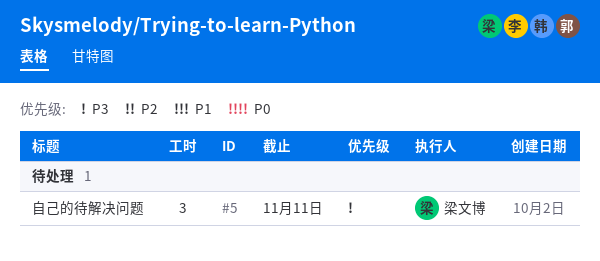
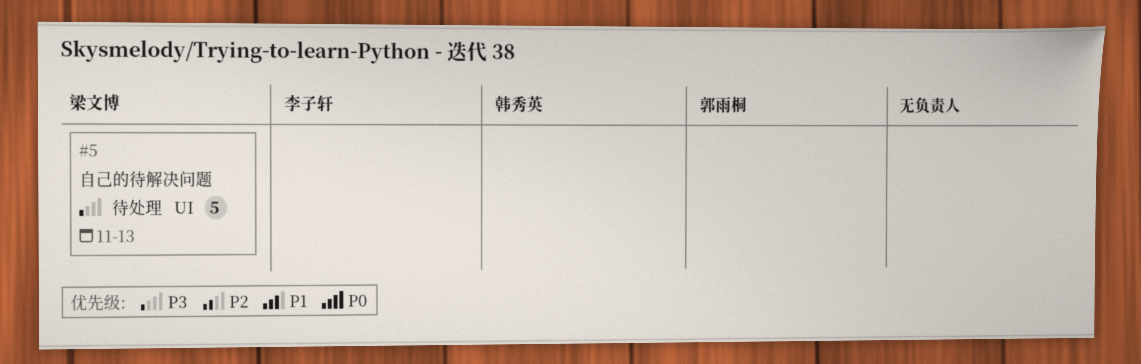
#5, estimate: 3 -> 5
#5, due: Nov 11 -> Nov 13

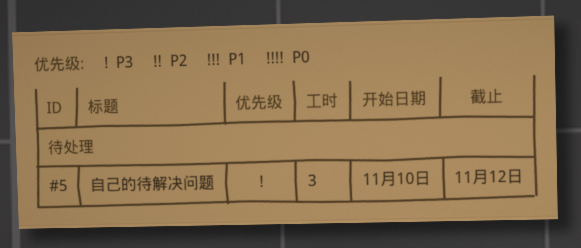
#5, estimate: 5 -> 3
#5, due: Nov 13 -> Nov 12

